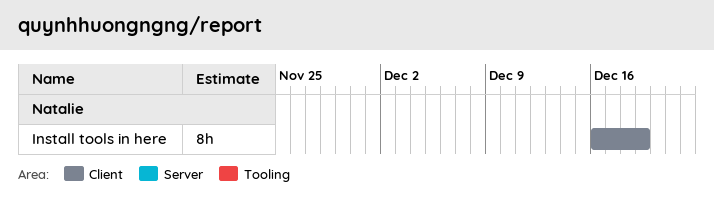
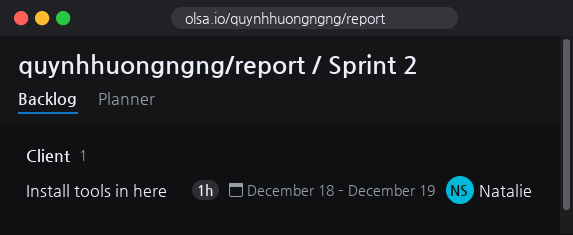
Install tools in here, estimate: 8h -> 1h
Install tools in here, start: Dec 16 -> Dec 18

